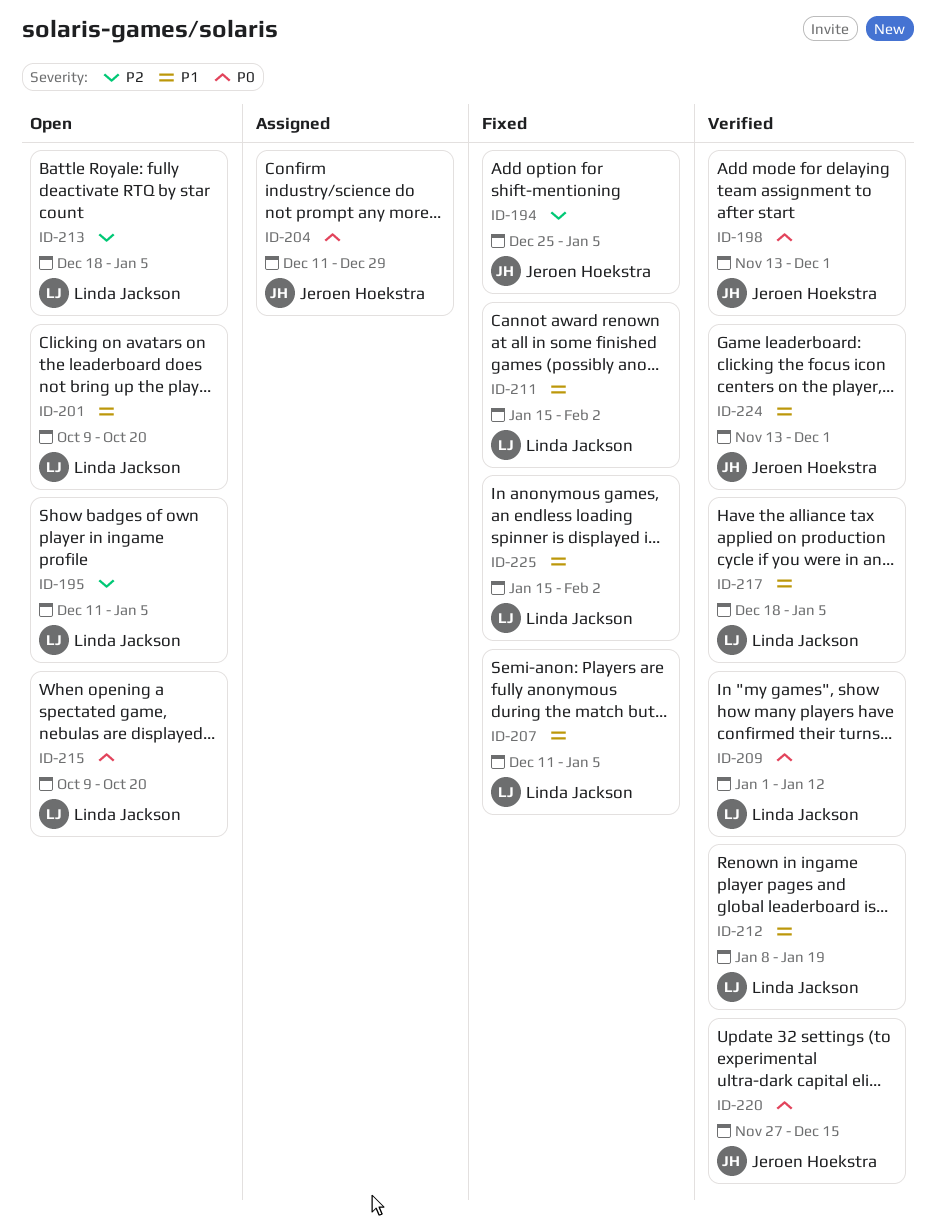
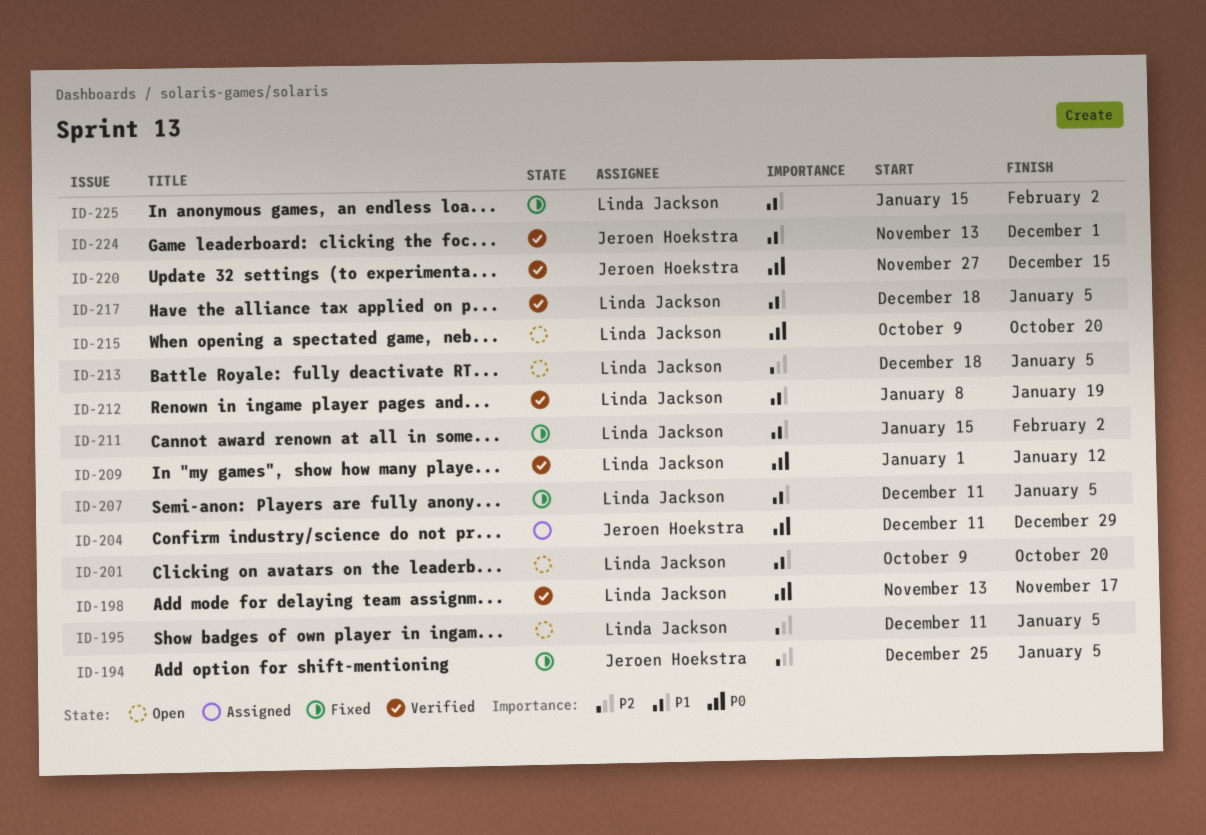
ID-198, owner: Jeroen Hoekstra -> Linda Jackson
ID-198, due: Dec 1 -> Nov 17

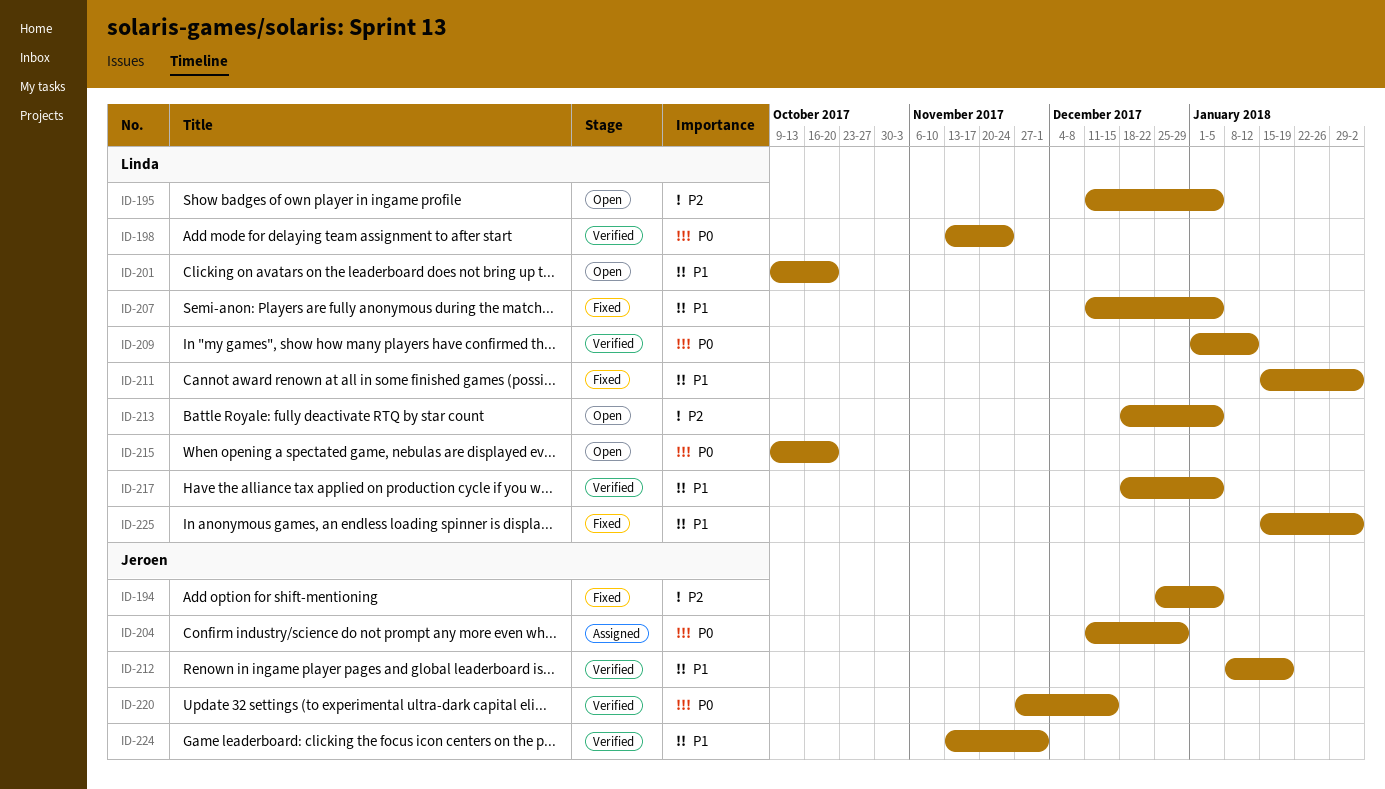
ID-198, due: Nov 17 -> Nov 24
ID-212, owner: Linda Jackson -> Jeroen Hoekstra

